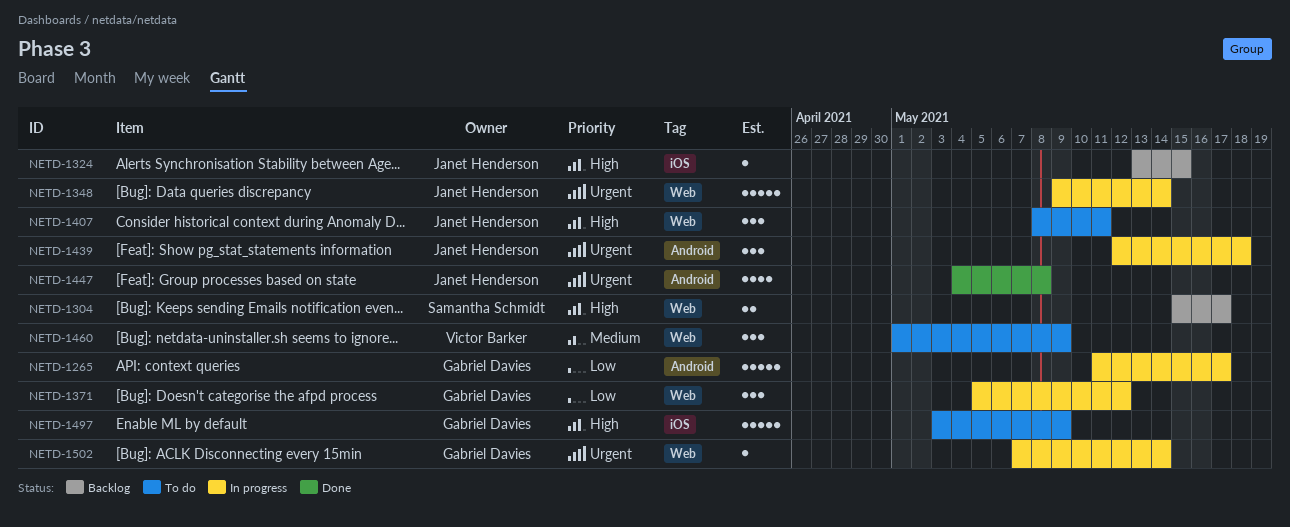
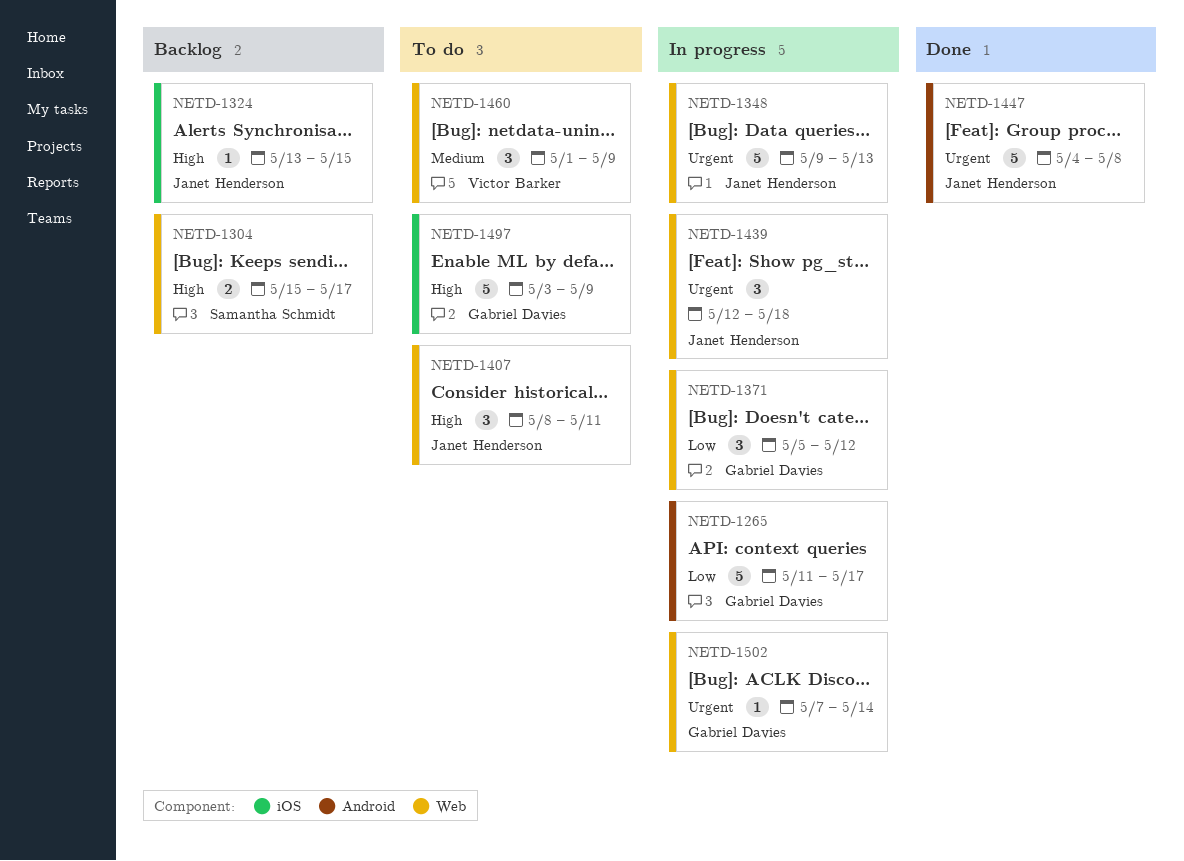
NETD-1348, due: May 14 -> May 13
NETD-1439, label: Android -> Web
NETD-1447, estimate: 4 -> 5

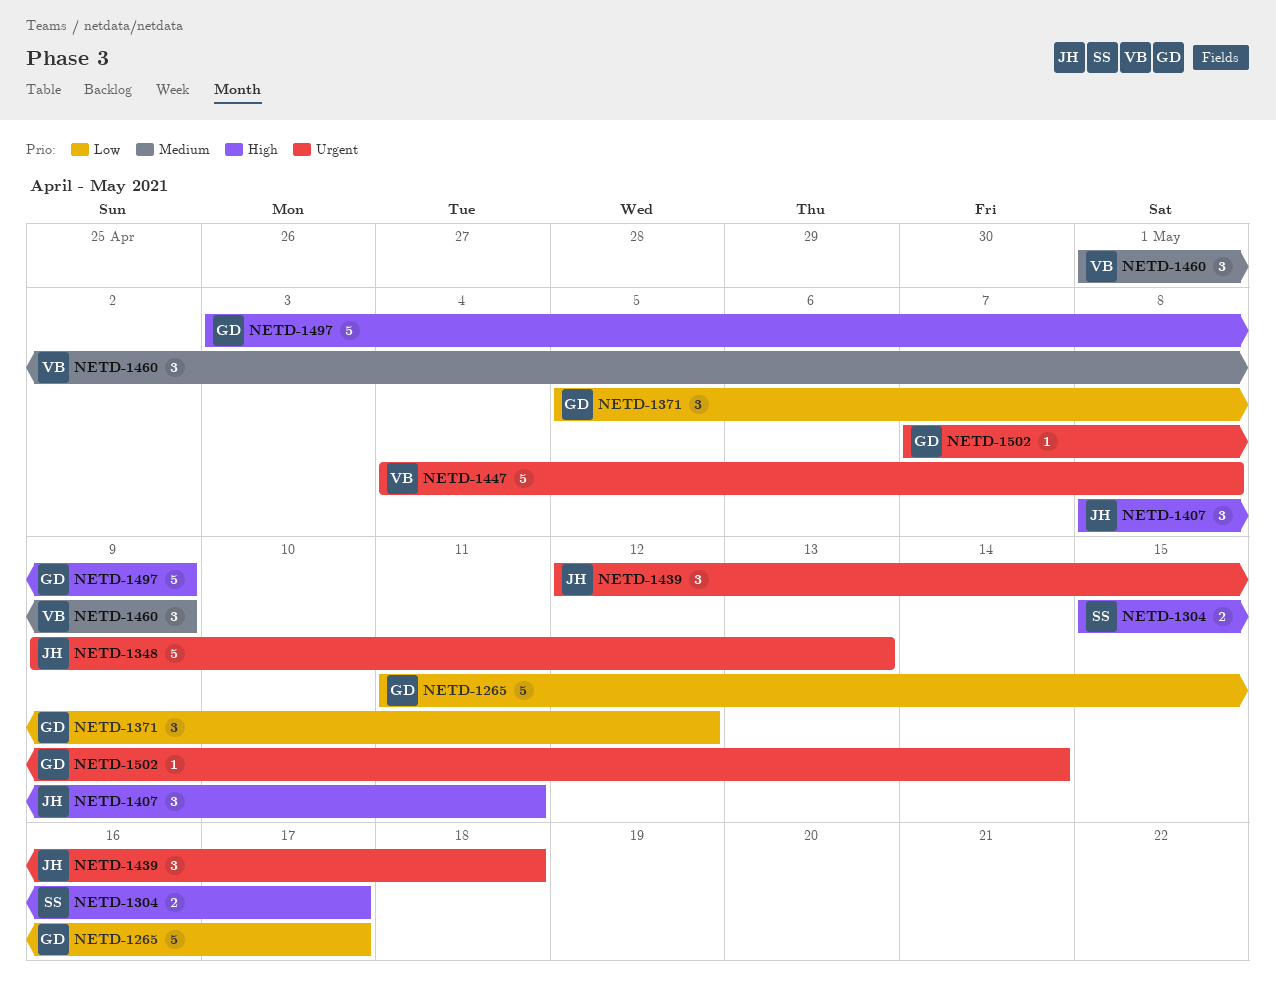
NETD-1324: present -> none
NETD-1447, owner: Janet Henderson -> Victor Barker

